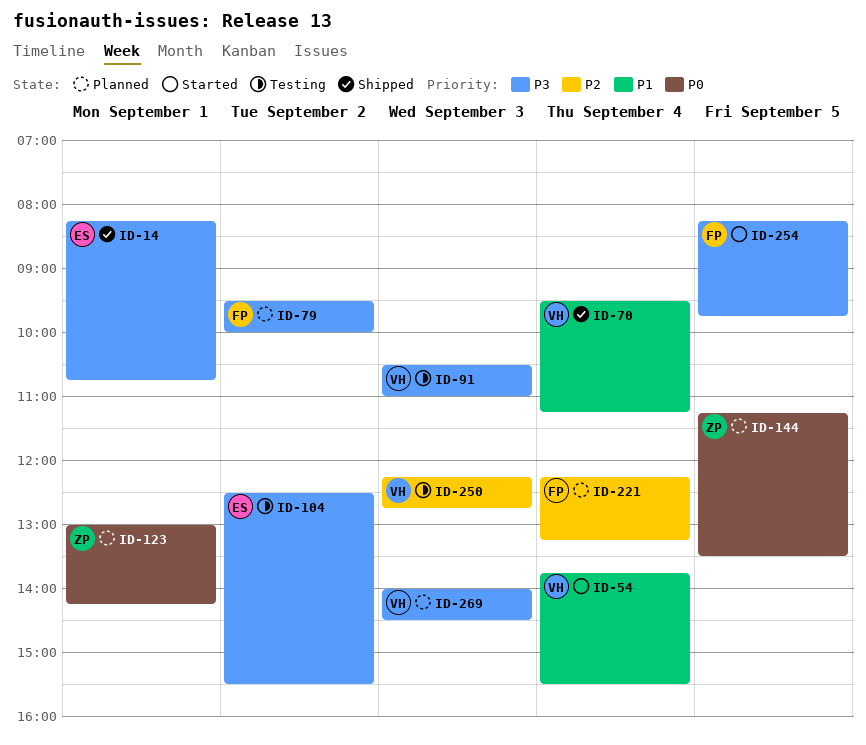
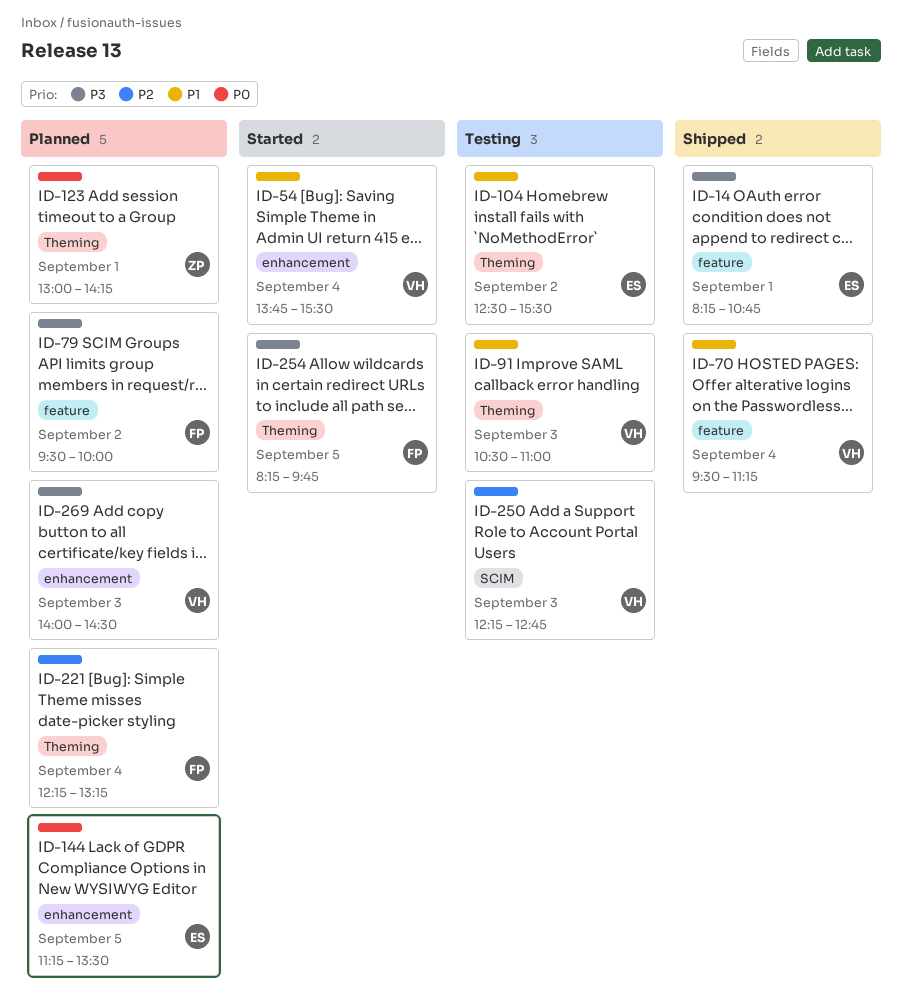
ID-91, priority: P3 -> P1
ID-104, priority: P3 -> P1
ID-144, owner: ZP -> ES

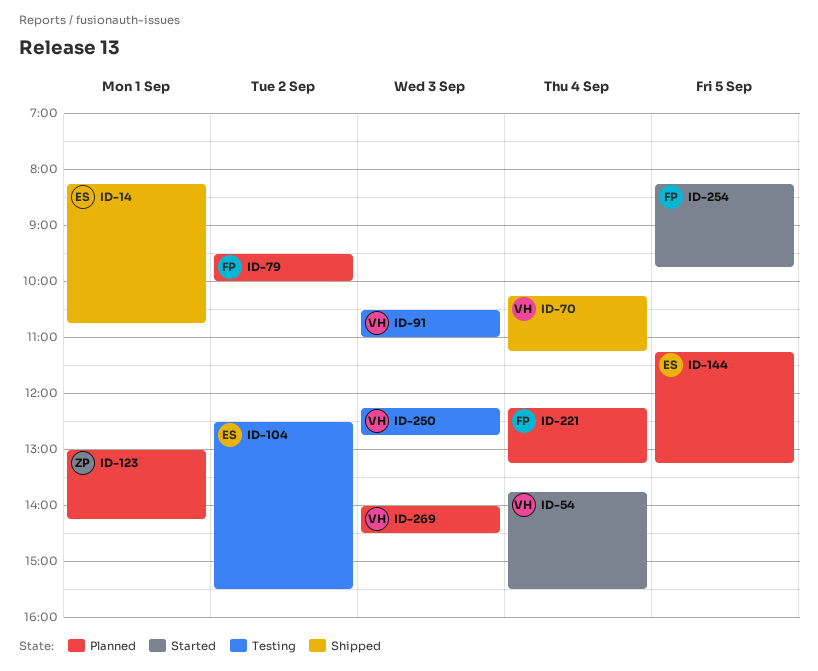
ID-70, begins: 09:30 -> 10:15
ID-144, ends: 13:30 -> 13:15

